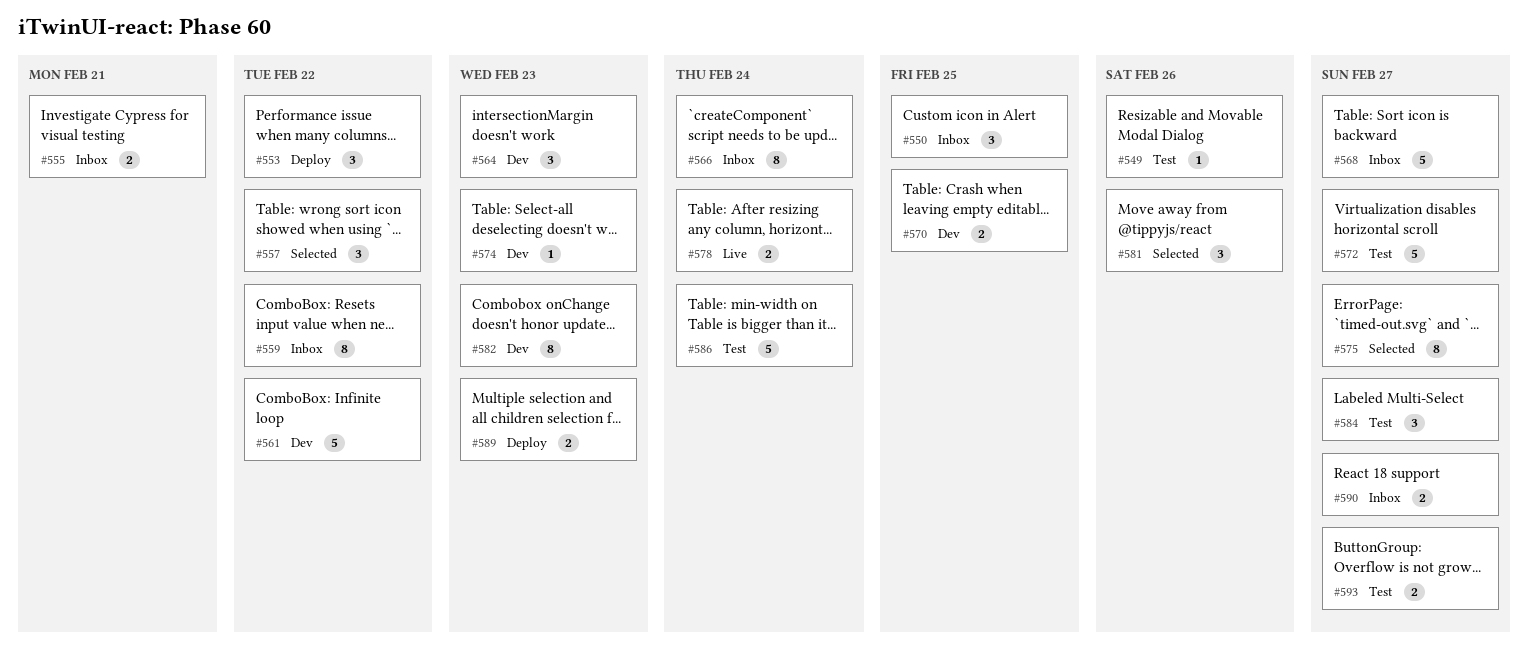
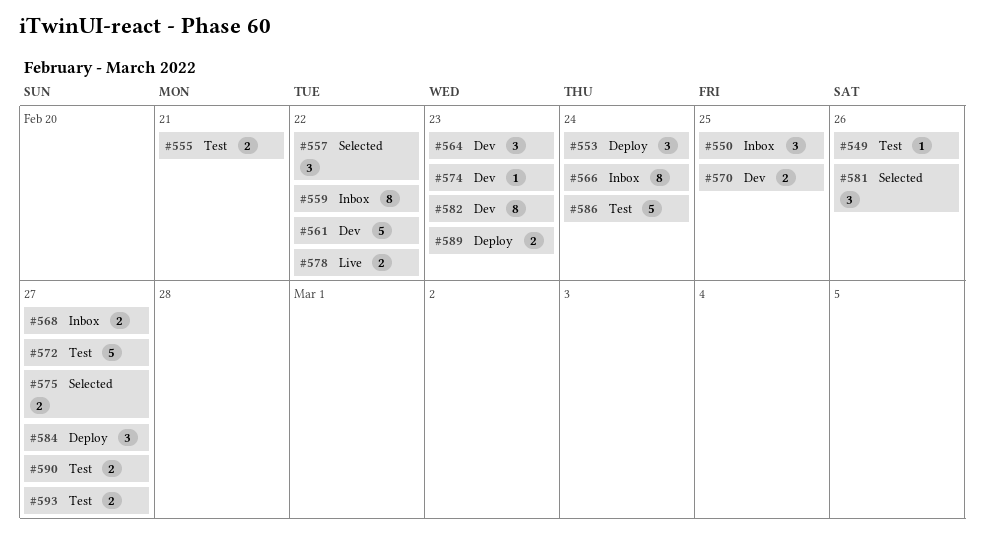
#553, due: Feb 22 -> Feb 24
#555, status: Inbox -> Test
#568, estimate: 5 -> 2
#575, estimate: 8 -> 2
#578, due: Feb 24 -> Feb 22
#584, status: Test -> Deploy
#590, status: Inbox -> Test

